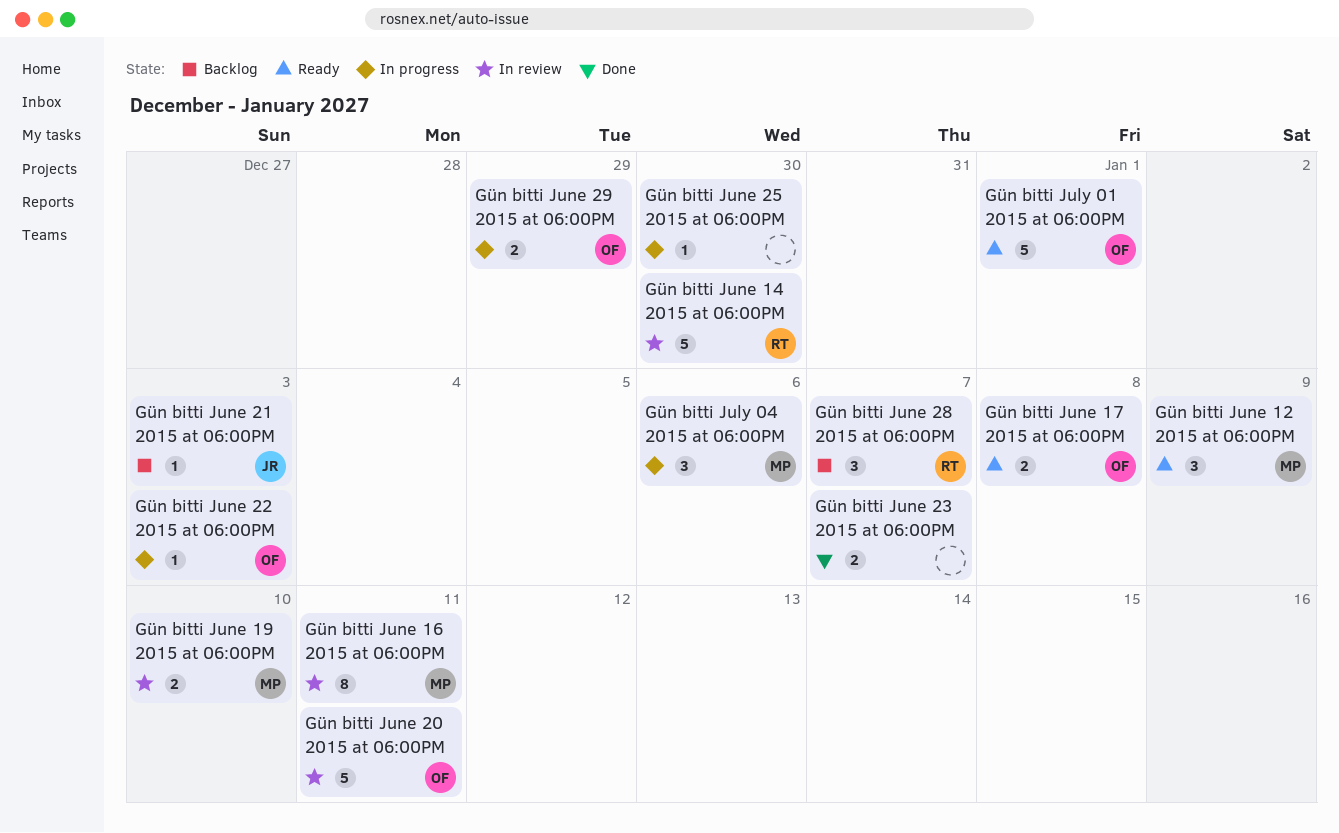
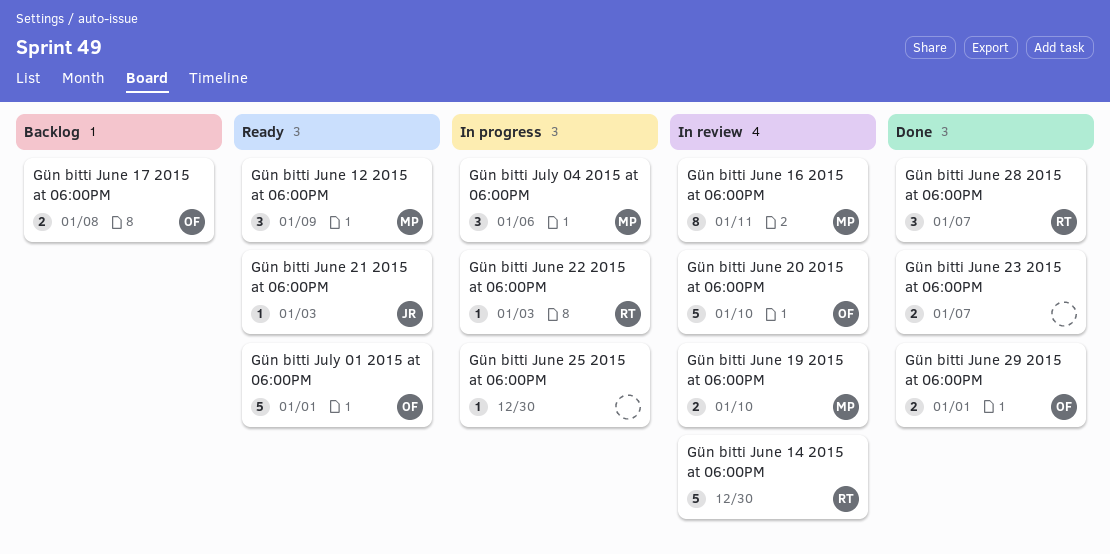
Gün bitti June 17 2015 at 06:00PM, status: Ready -> Backlog
Gün bitti June 20 2015 at 06:00PM, due: Jan 11 -> Jan 10
Gün bitti June 21 2015 at 06:00PM, status: Backlog -> Ready
Gün bitti June 22 2015 at 06:00PM, owner: OF -> RT
Gün bitti June 28 2015 at 06:00PM, status: Backlog -> Done
Gün bitti June 29 2015 at 06:00PM, status: In progress -> Done
Gün bitti June 29 2015 at 06:00PM, due: Dec 29 -> Jan 1

